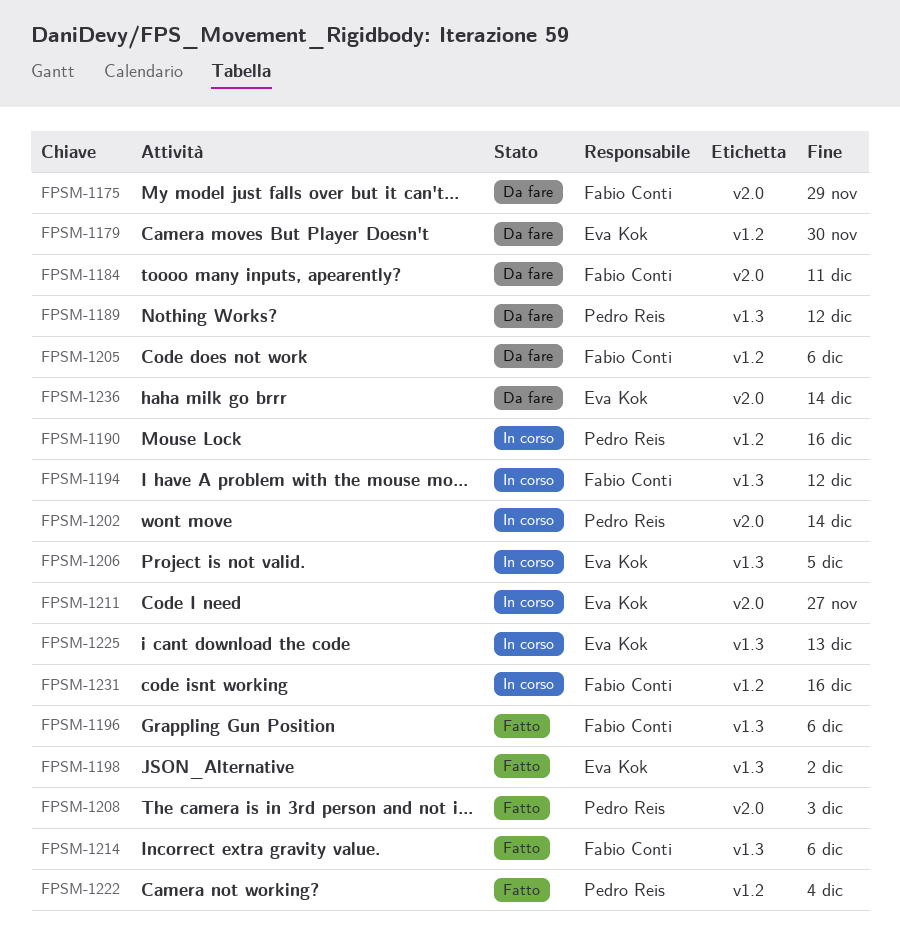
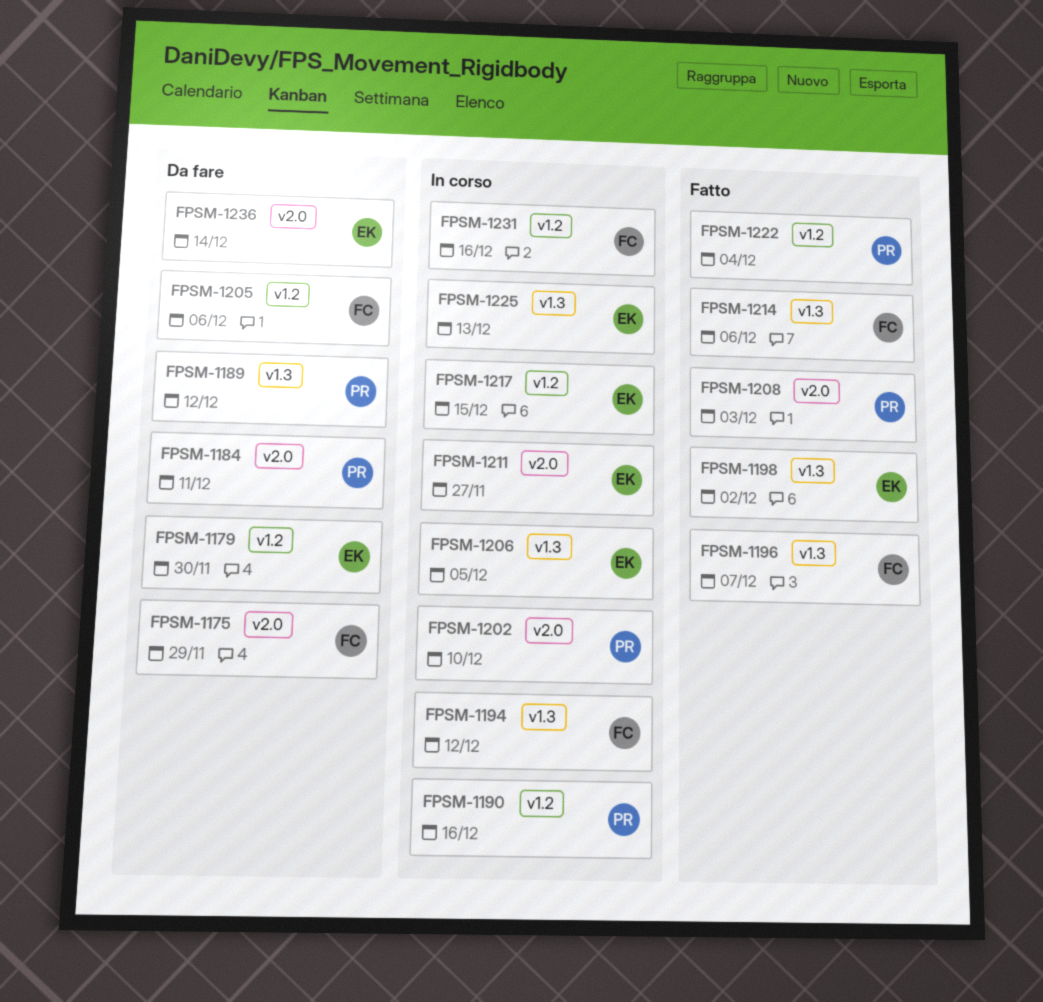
FPSM-1184, owner: Fabio Conti -> Pedro Reis
FPSM-1196, due: Dec 6 -> Dec 7
FPSM-1202, due: Dec 14 -> Dec 10
FPSM-1217: none -> present

